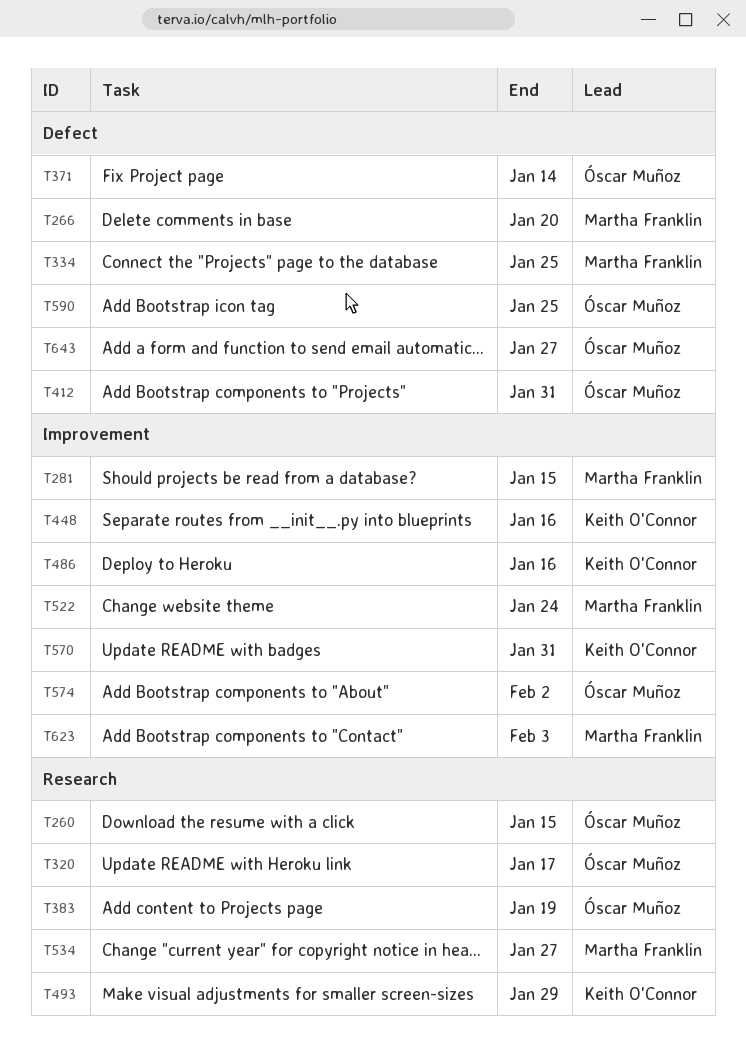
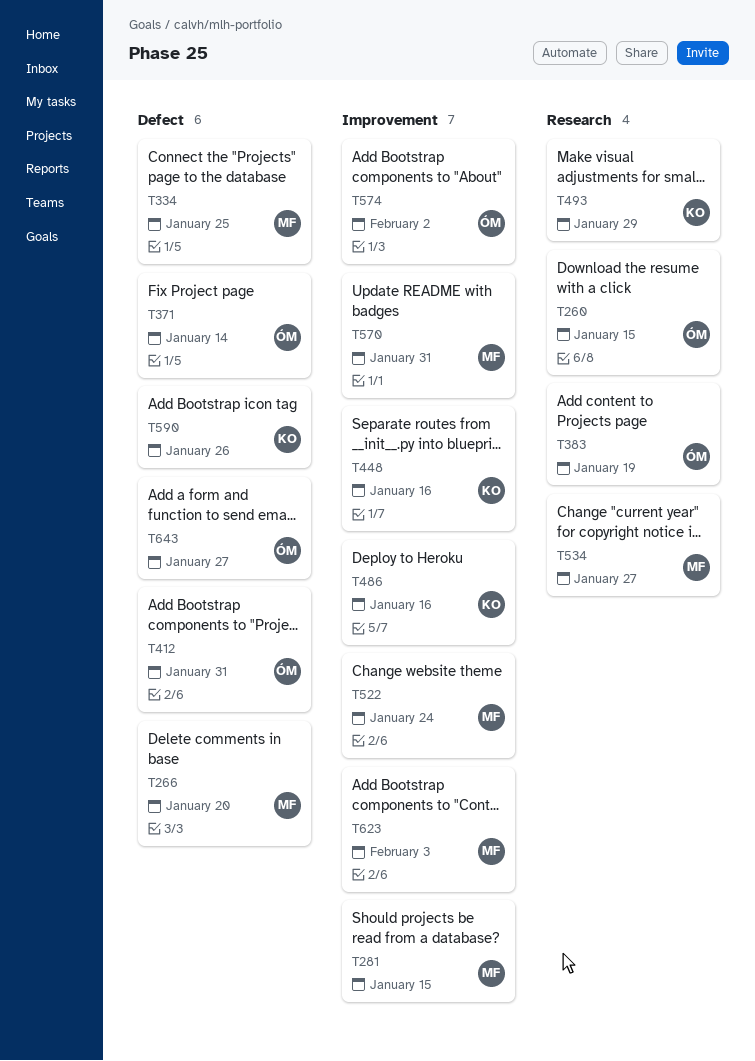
T320: present -> none
T570, owner: Keith O'Connor -> Martha Franklin
T590, owner: Óscar Muñoz -> Keith O'Connor
T590, due: Jan 25 -> Jan 26

